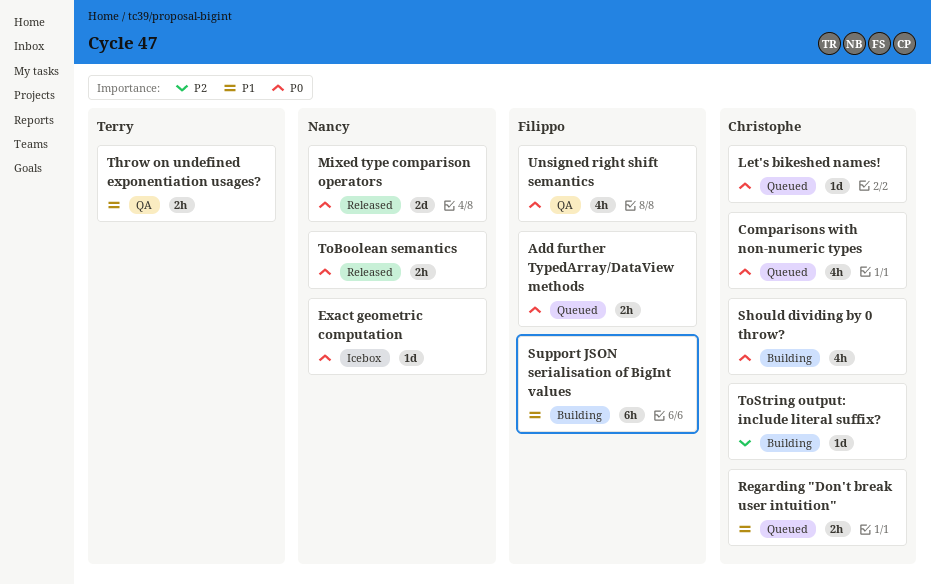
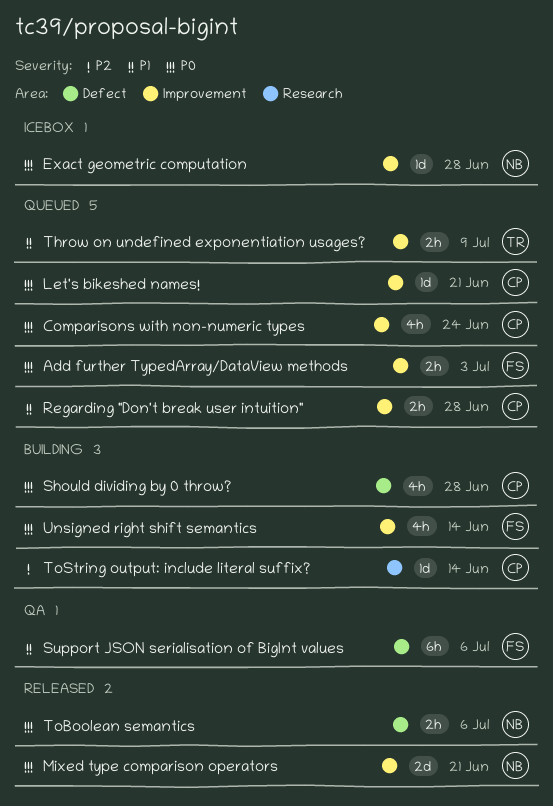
Support JSON serialisation of BigInt values, status: Building -> QA
Throw on undefined exponentiation usages?, status: QA -> Queued
Unsigned right shift semantics, status: QA -> Building

